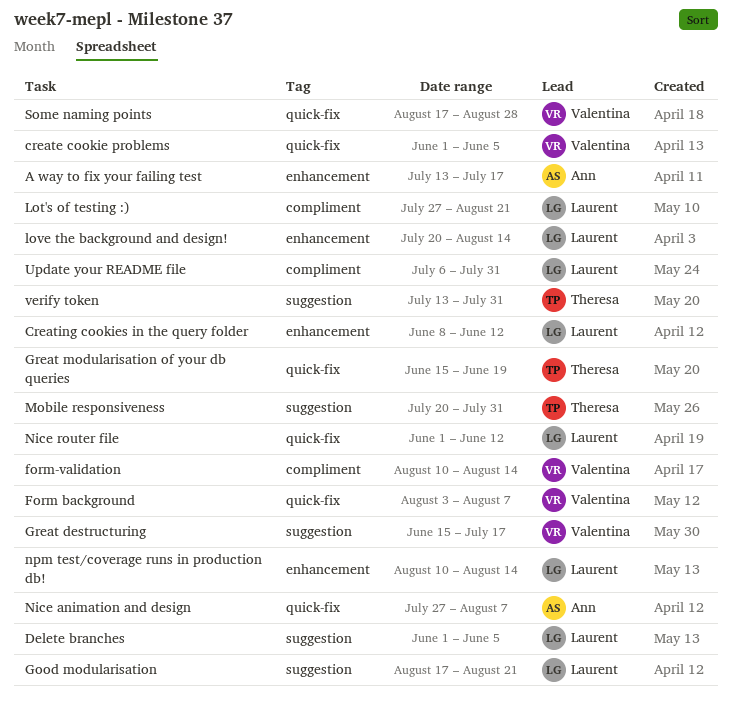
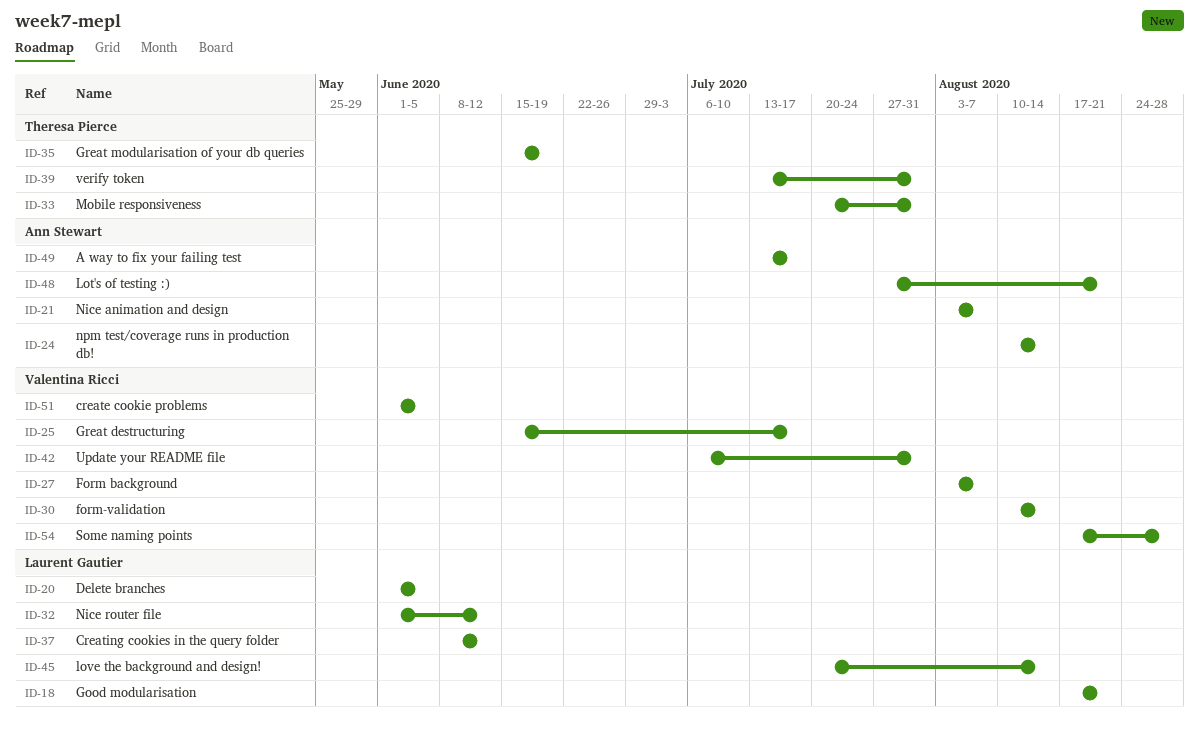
Lot's of testing :), owner: Laurent Gautier -> Ann Stewart
Nice animation and design, start: Jul 27 -> Aug 3
npm test/coverage runs in production db!, owner: Laurent Gautier -> Ann Stewart
Update your README file, owner: Laurent Gautier -> Valentina Ricci

